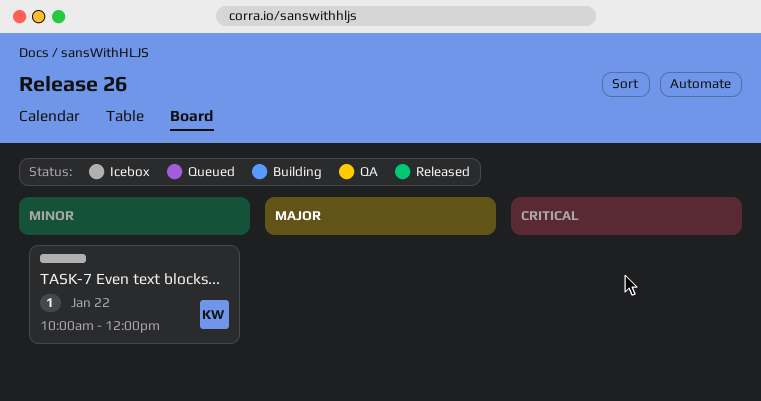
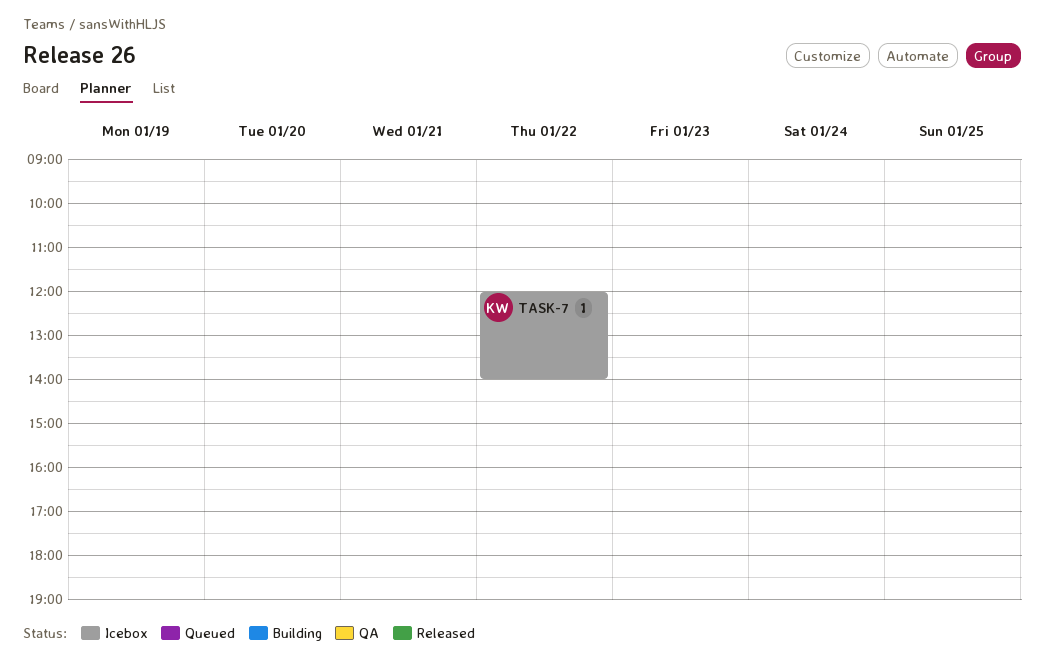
TASK-7, begins: 10:00 -> 12:00
TASK-7, ends: 12:00 -> 14:00

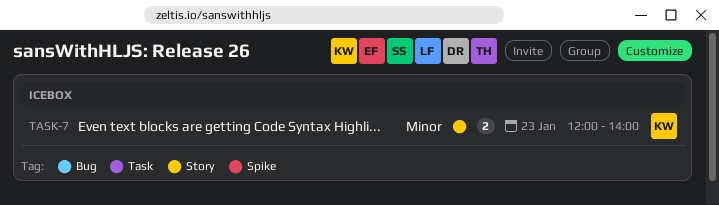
TASK-7, estimate: 1 -> 2
TASK-7, day: Jan 22 -> Jan 23

